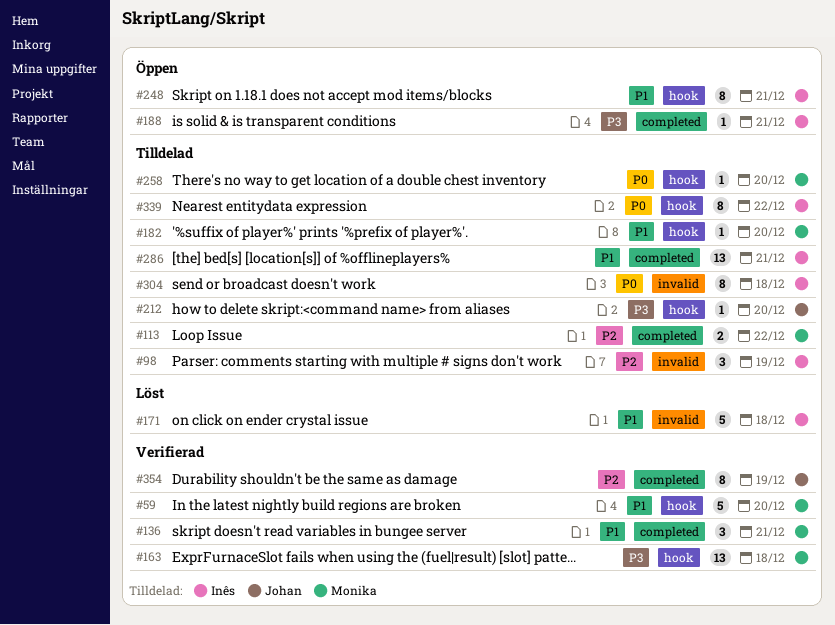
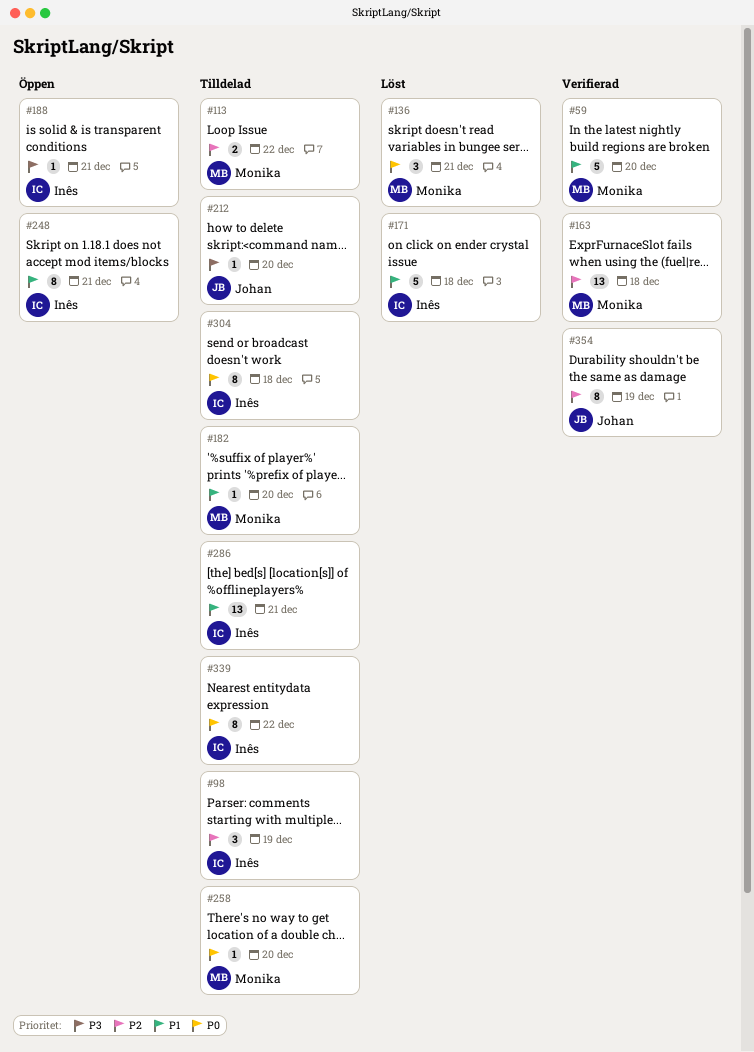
#136, status: Verifierad -> Löst
#136, priority: P1 -> P0
#163, priority: P3 -> P2

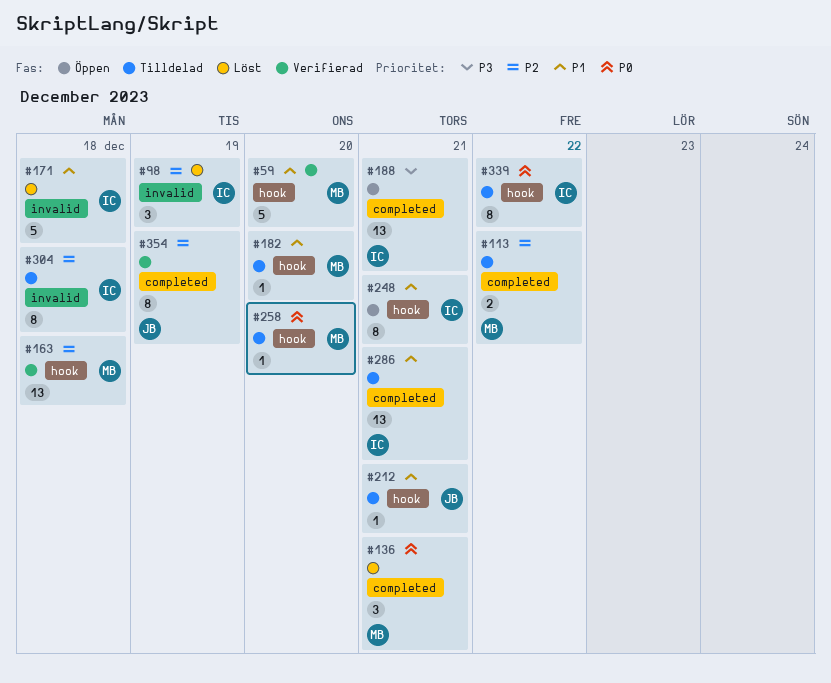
#98, status: Tilldelad -> Löst
#188, estimate: 1 -> 13
#212, priority: P3 -> P1
#212, day: Dec 20 -> Dec 21
#304, priority: P0 -> P2

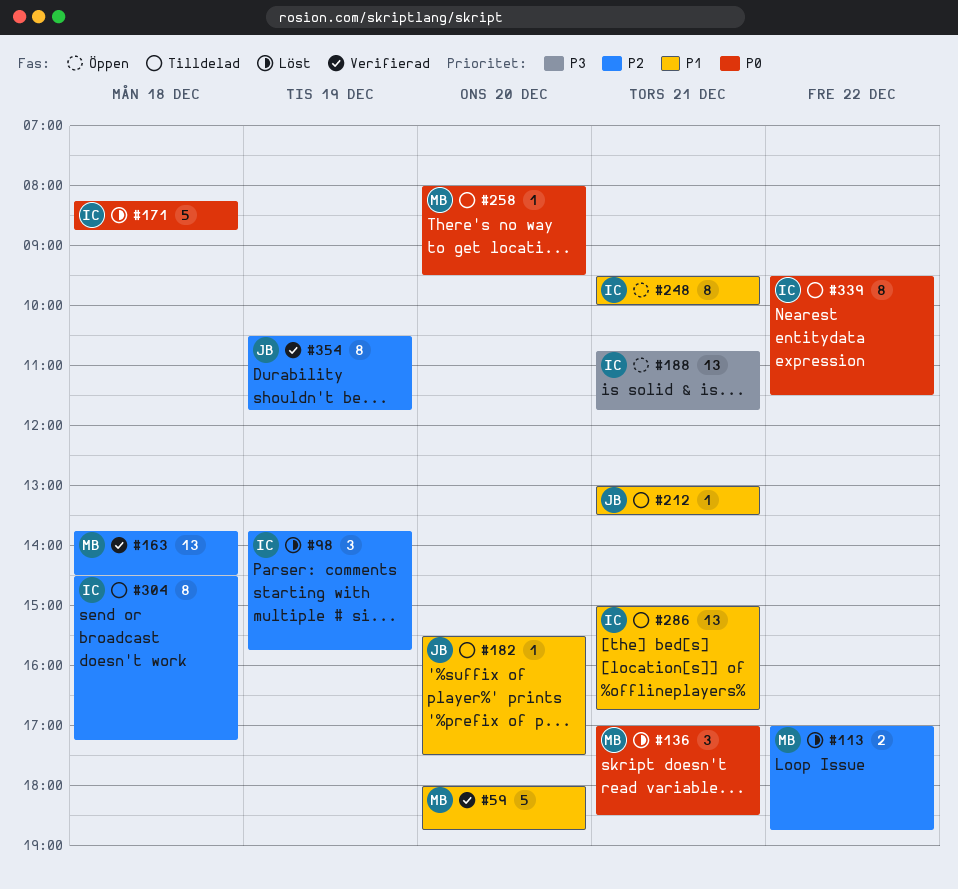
#113, status: Tilldelad -> Löst
#171, priority: P1 -> P0
#182, owner: MB -> JB

